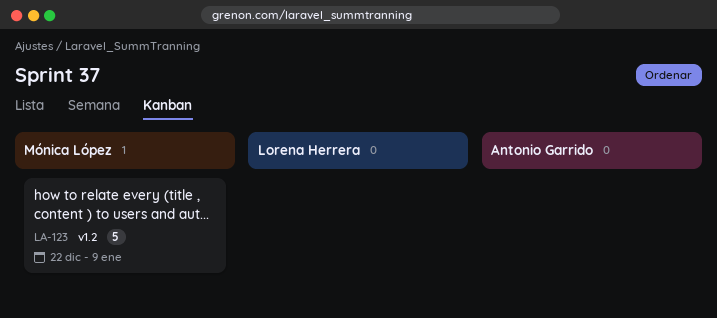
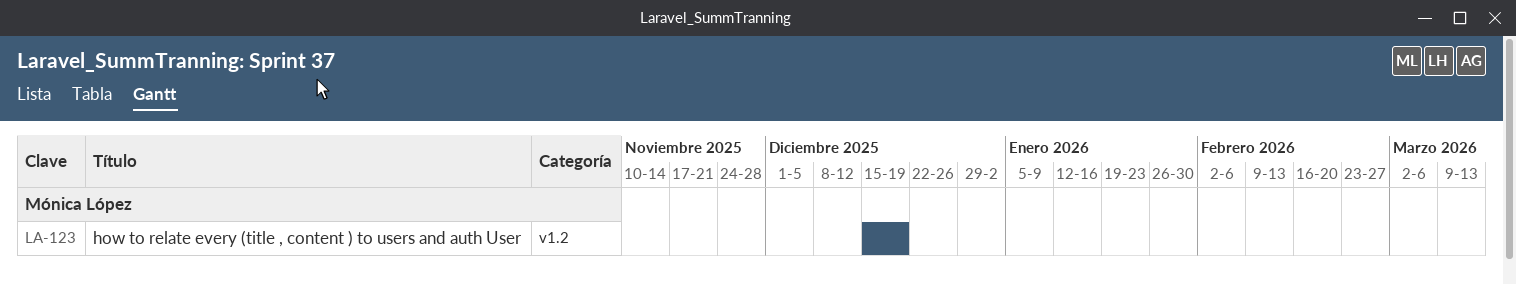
LA-123, start: Dec 22 -> Dec 15
LA-123, due: Jan 9 -> Dec 19

